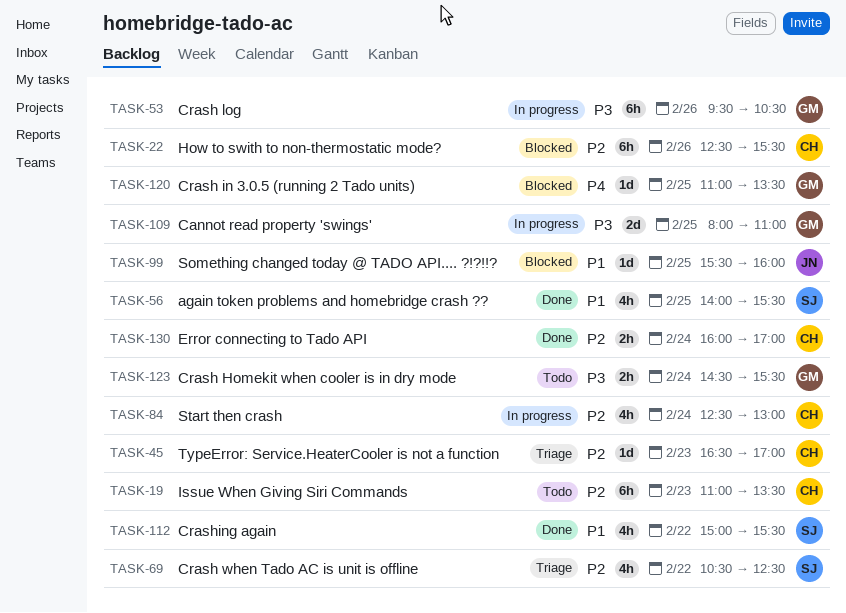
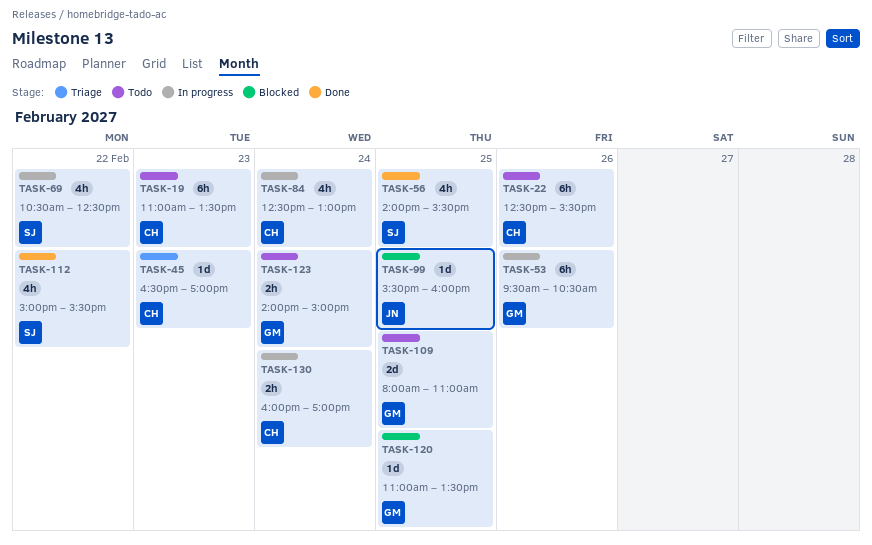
TASK-22, status: Blocked -> Todo
TASK-69, status: Triage -> In progress
TASK-109, status: In progress -> Todo
TASK-123, begins: 14:30 -> 14:00
TASK-123, ends: 15:30 -> 15:00
TASK-130, status: Done -> In progress

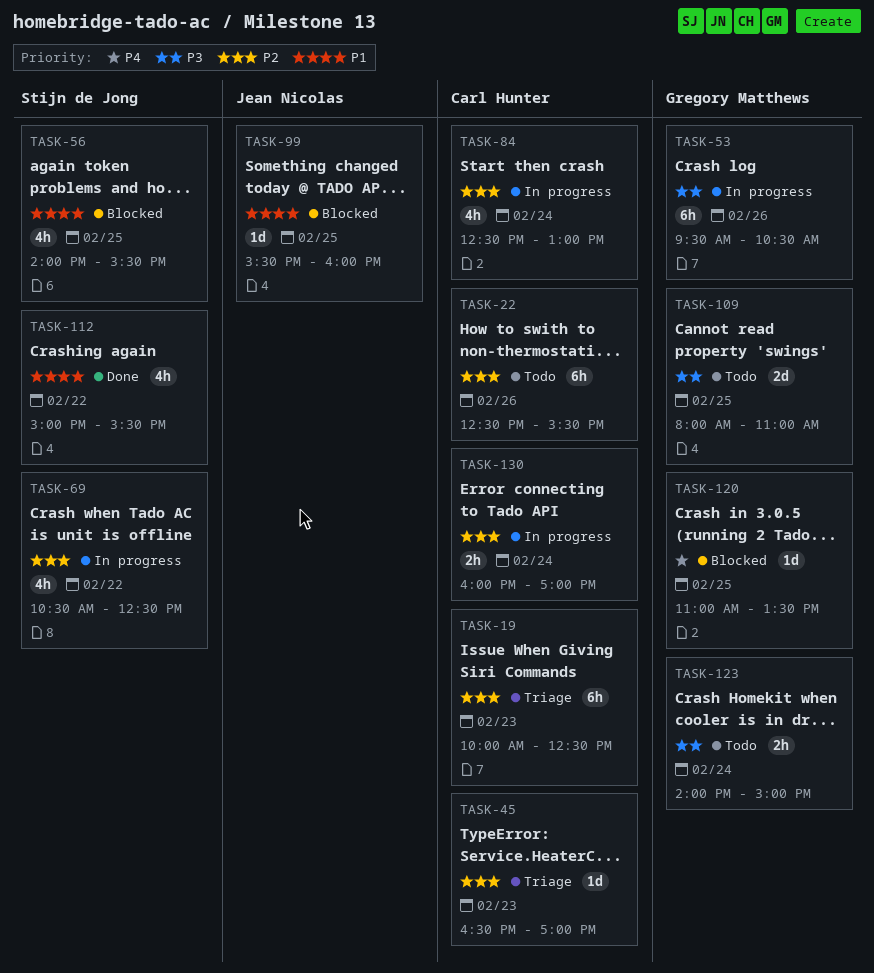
TASK-19, status: Todo -> Triage
TASK-19, begins: 11:00 -> 10:00
TASK-19, ends: 13:30 -> 12:30
TASK-56, status: Done -> Blocked

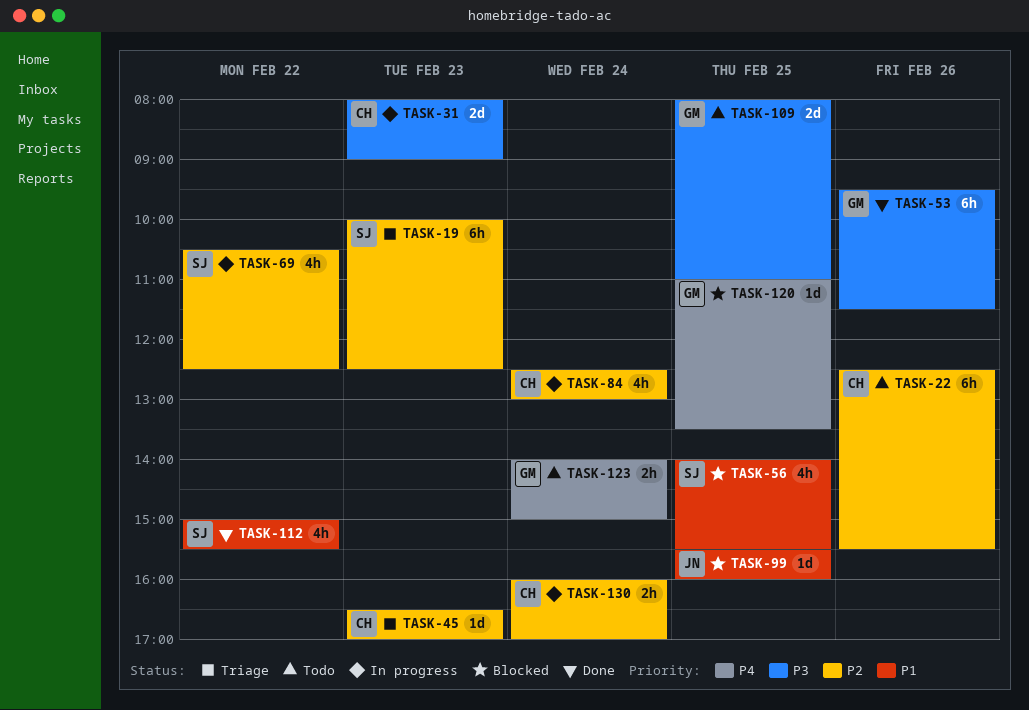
TASK-19, owner: Carl Hunter -> Stijn de Jong
TASK-31: none -> present
TASK-53, status: In progress -> Done
TASK-53, ends: 10:30 -> 11:30
TASK-123, priority: P3 -> P4

